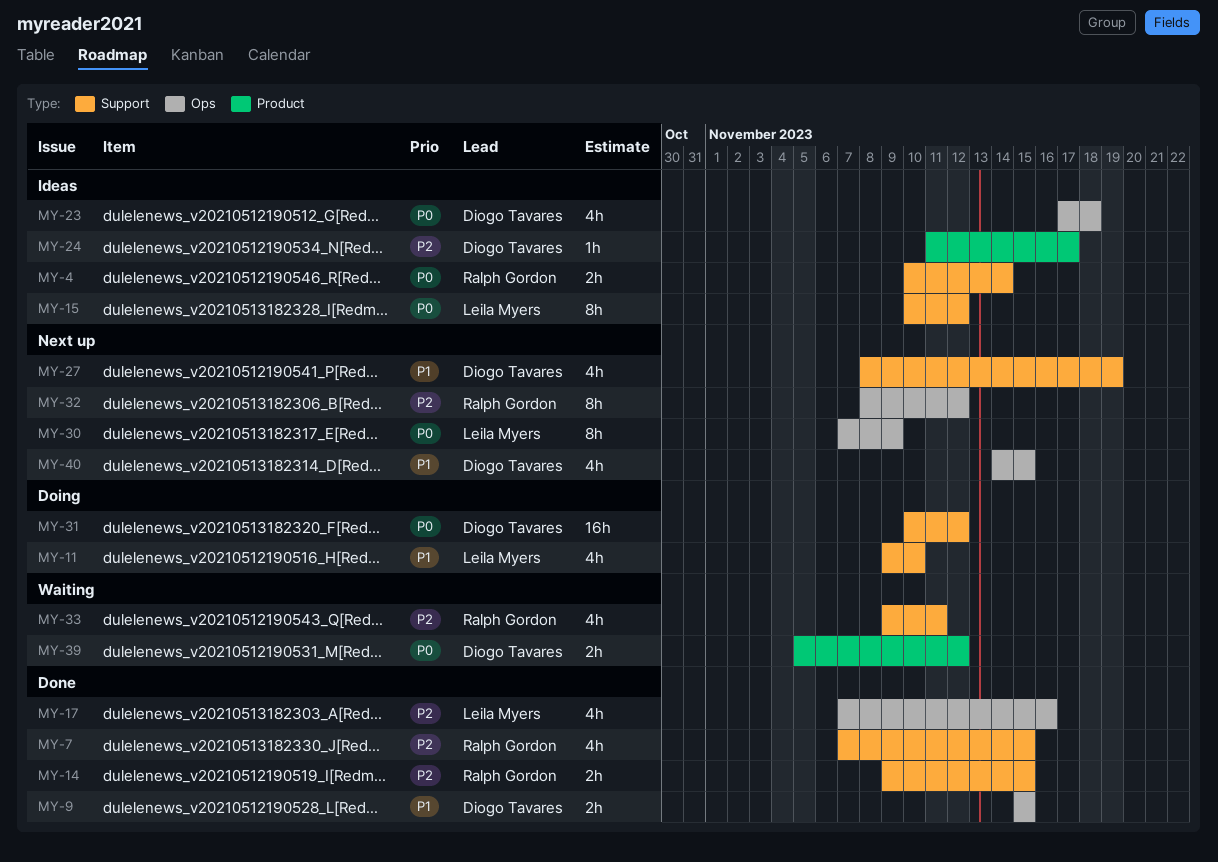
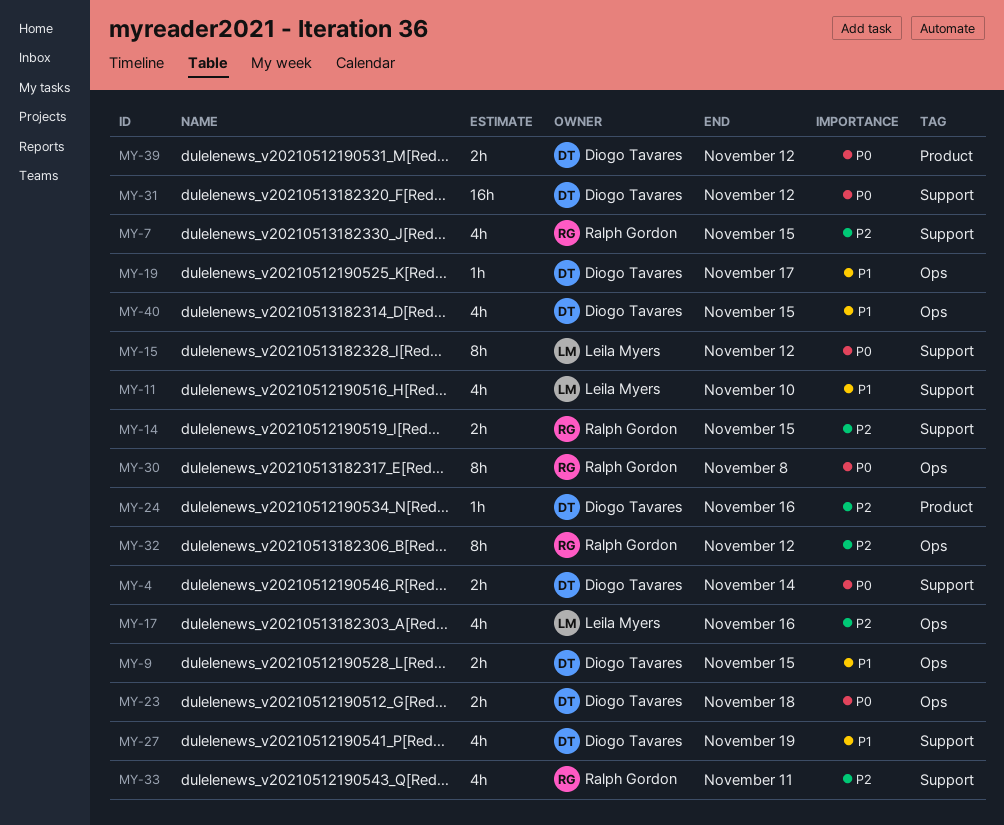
MY-4, owner: Ralph Gordon -> Diogo Tavares
MY-19: none -> present
MY-23, estimate: 4h -> 2h
MY-24, due: Nov 17 -> Nov 16
MY-30, owner: Leila Myers -> Ralph Gordon
MY-30, due: Nov 9 -> Nov 8

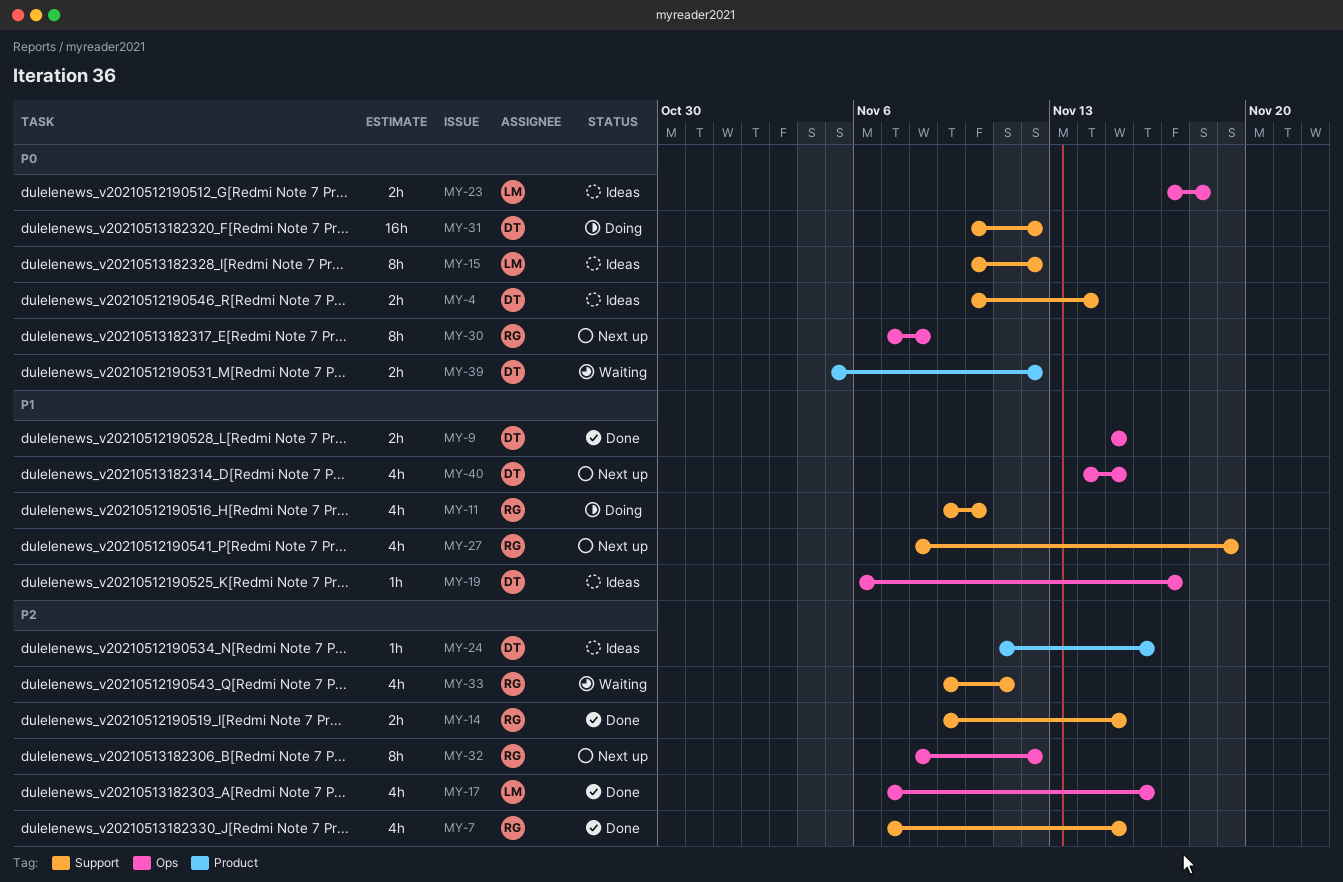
MY-11, owner: Leila Myers -> Ralph Gordon
MY-23, owner: Diogo Tavares -> Leila Myers
MY-27, owner: Diogo Tavares -> Ralph Gordon

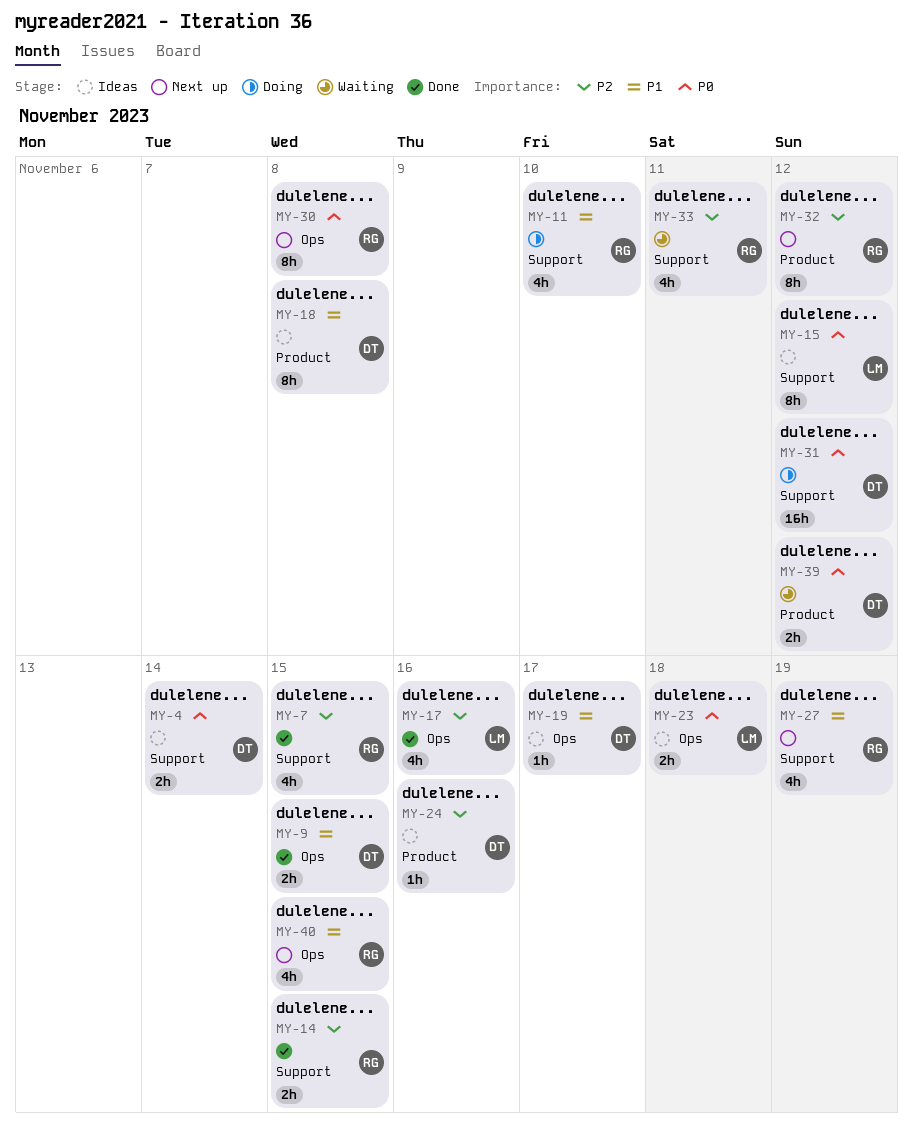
MY-18: none -> present
MY-32, label: Ops -> Product
MY-40, owner: DT -> RG

